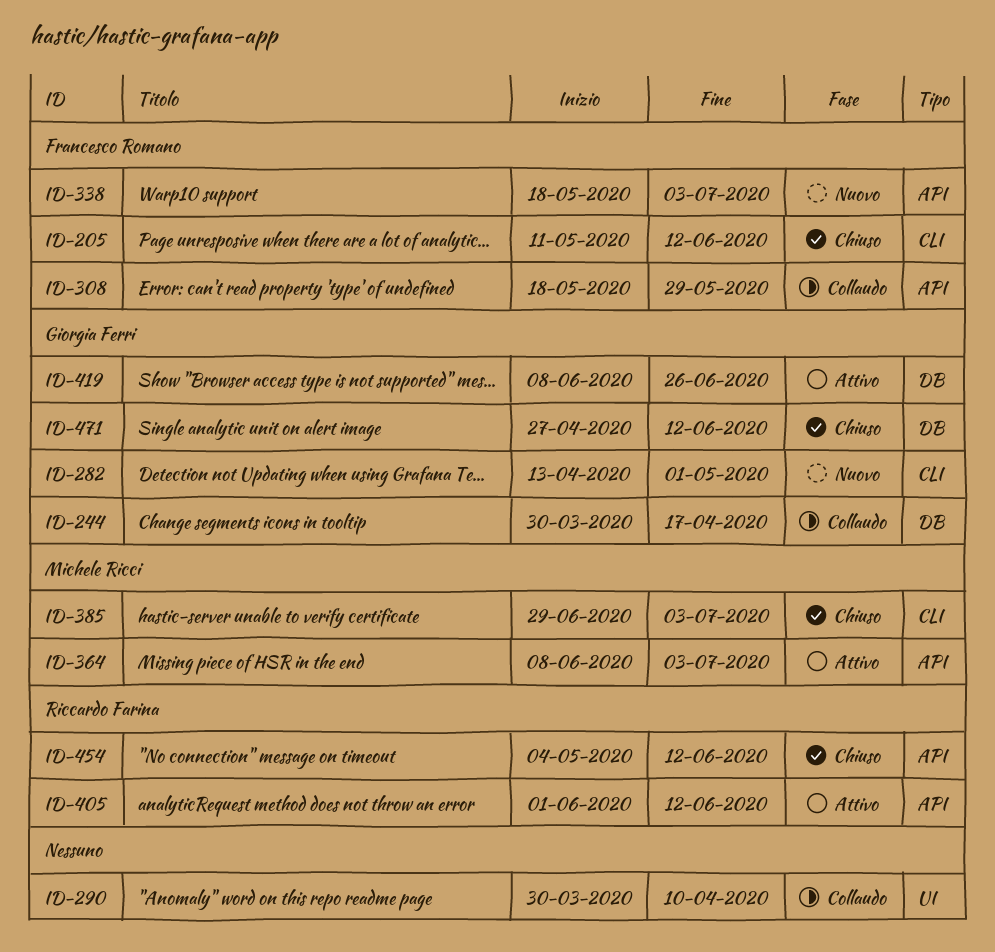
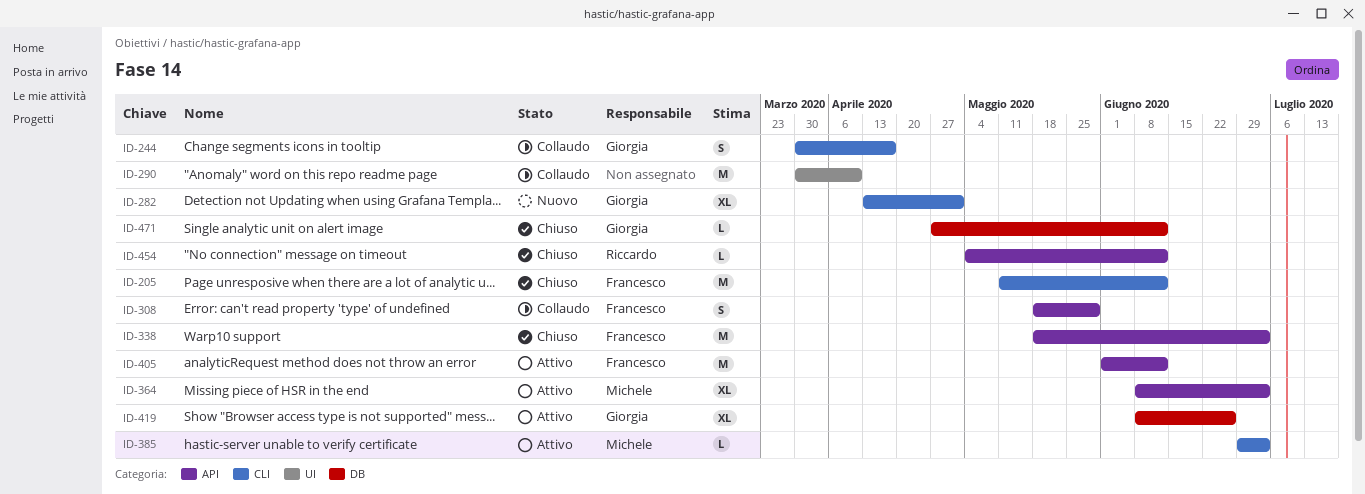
ID-244, label: DB -> CLI
ID-338, status: Nuovo -> Chiuso
ID-385, status: Chiuso -> Attivo
ID-405, owner: Riccardo Farina -> Francesco Romano

